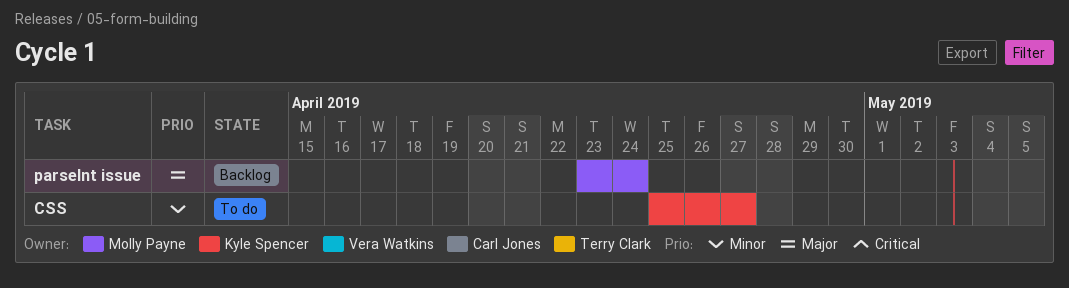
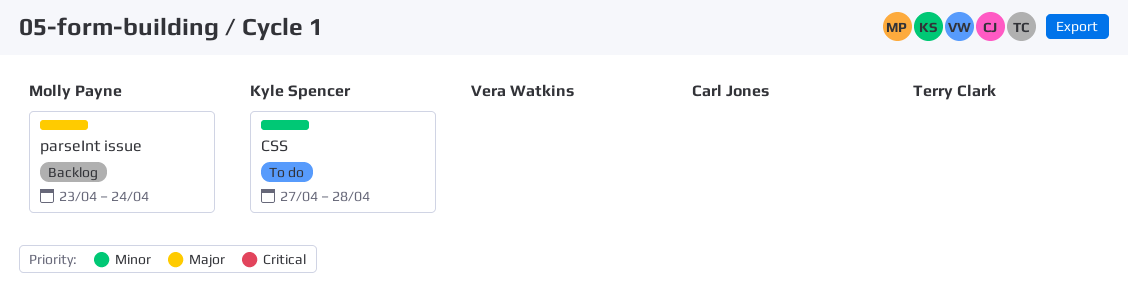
CSS, start: Apr 25 -> Apr 27
CSS, due: Apr 27 -> Apr 28

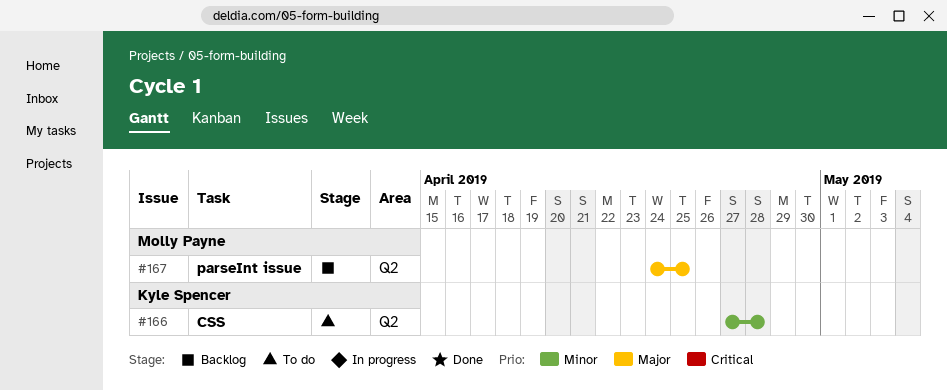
parseInt issue, start: Apr 23 -> Apr 24
parseInt issue, due: Apr 24 -> Apr 25

